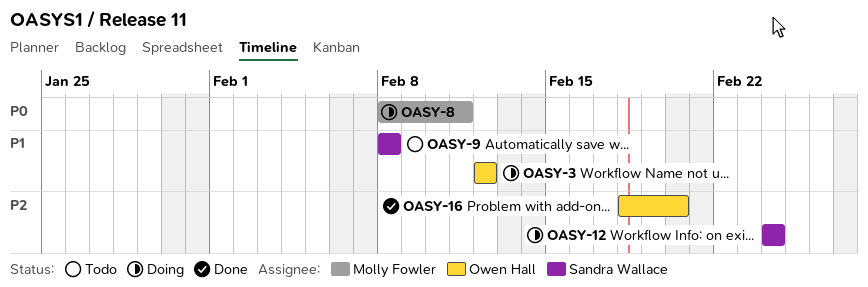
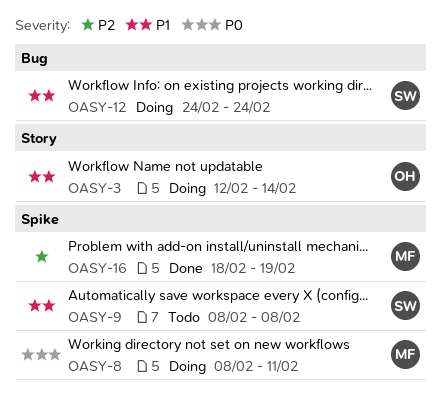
OASY-3, due: Feb 12 -> Feb 14
OASY-12, priority: P2 -> P1
OASY-16, owner: Owen Hall -> Molly Fowler
OASY-16, due: Feb 20 -> Feb 19

